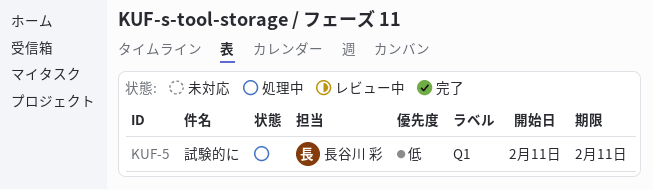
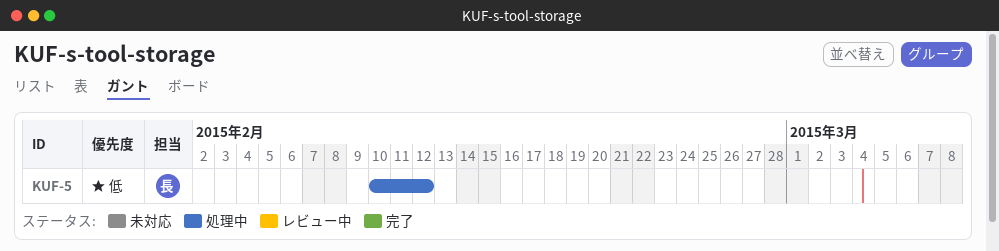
KUF-5, start: Feb 11 -> Feb 10
KUF-5, due: Feb 11 -> Feb 12

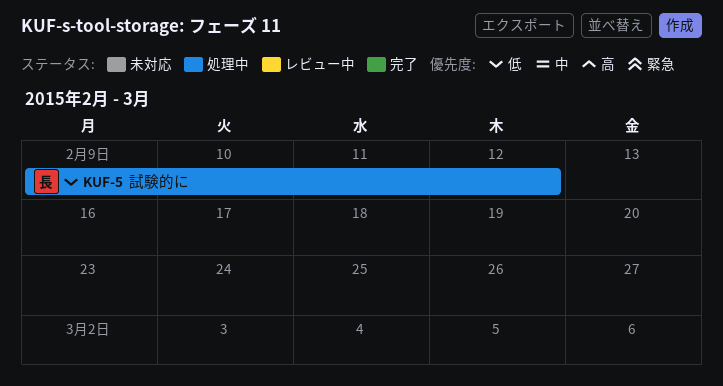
KUF-5, start: Feb 10 -> Feb 9

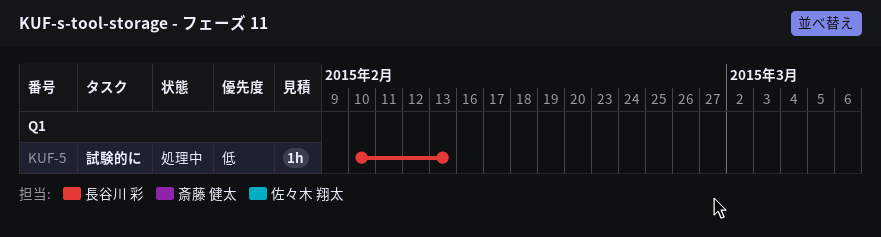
KUF-5, start: Feb 9 -> Feb 10
KUF-5, due: Feb 12 -> Feb 13

